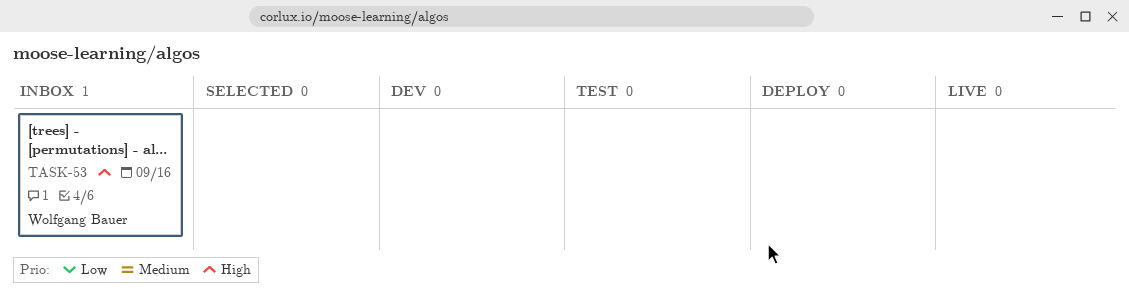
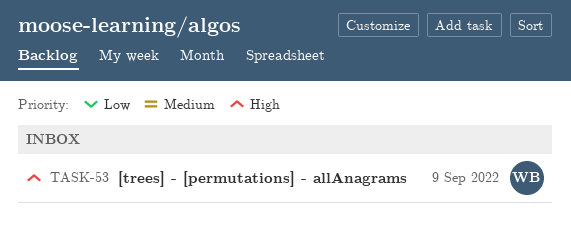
TASK-53, due: Sep 16 -> Sep 9

